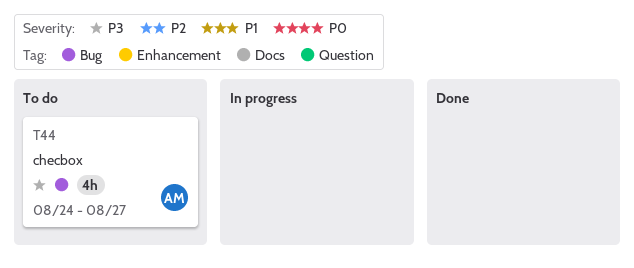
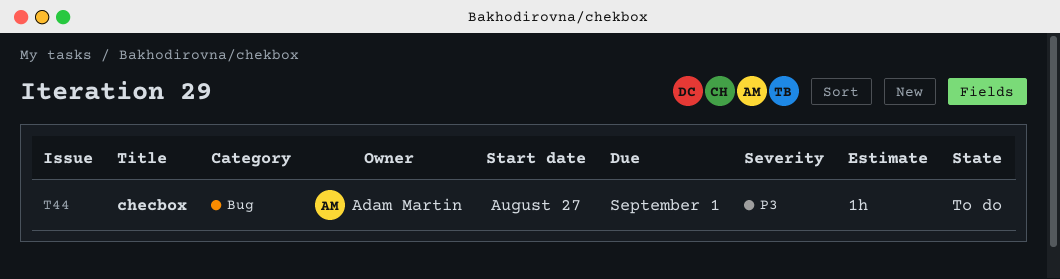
T44, estimate: 4h -> 1h
T44, start: Aug 24 -> Aug 27
T44, due: Aug 27 -> Sep 1

